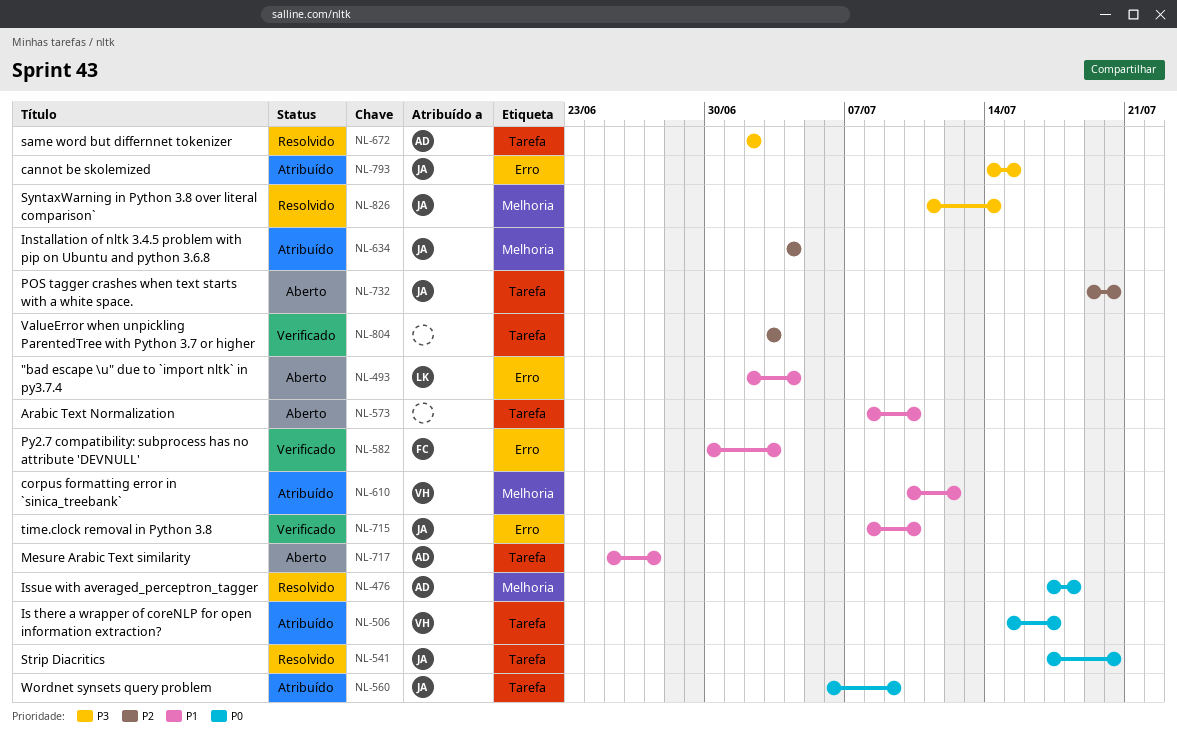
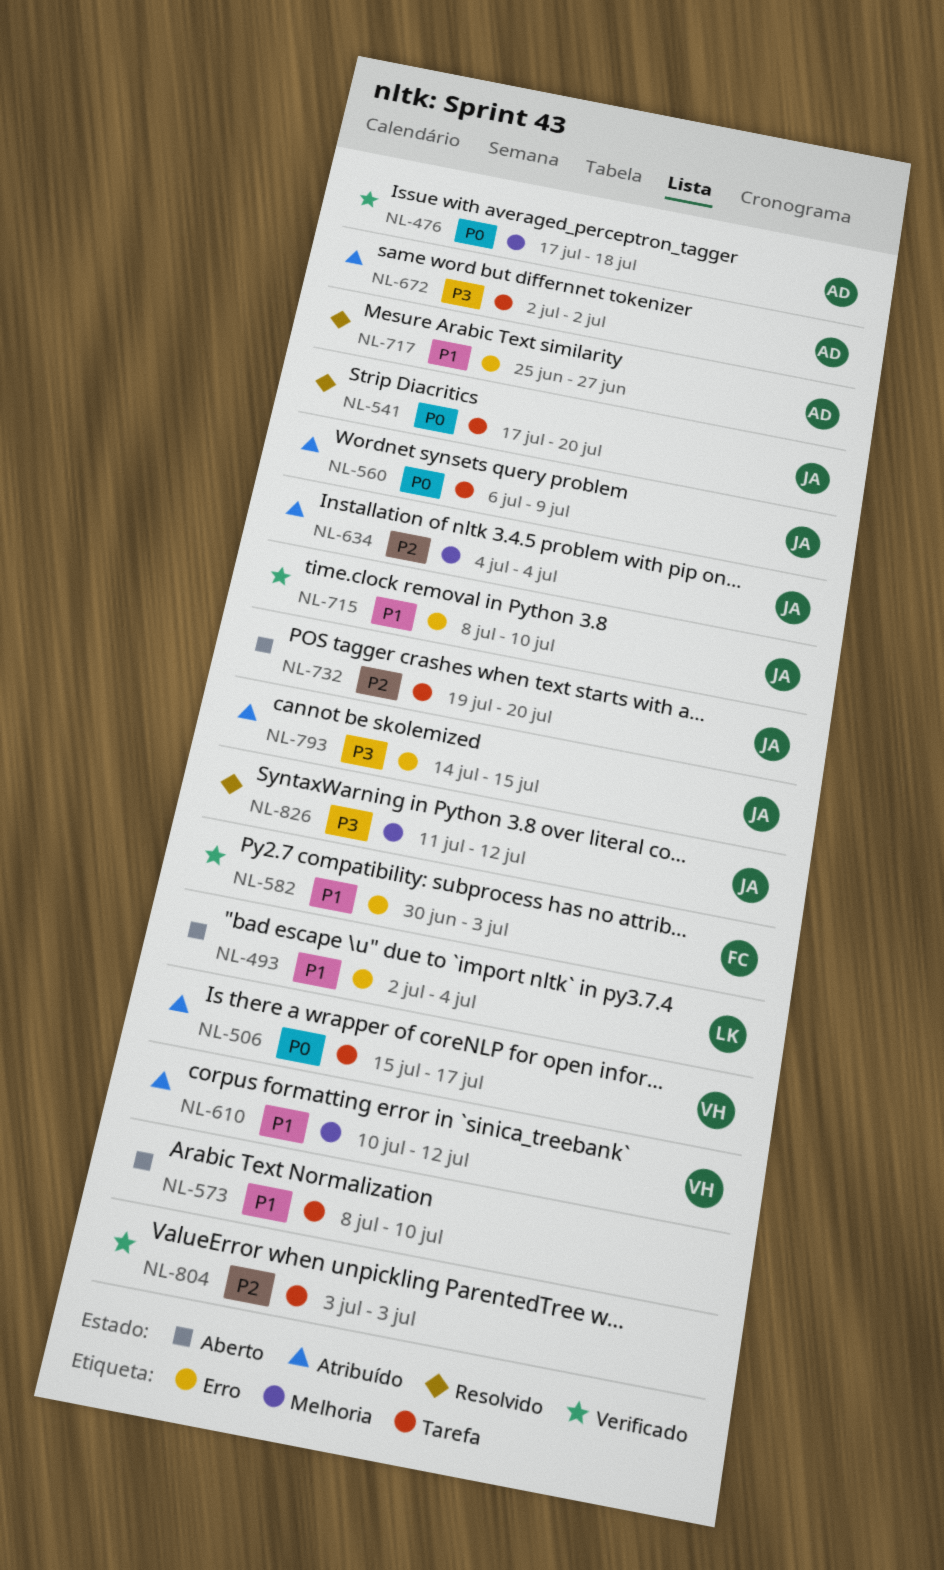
NL-476, status: Resolvido -> Verificado
NL-672, status: Resolvido -> Atribuído
NL-717, status: Aberto -> Resolvido
NL-717, label: Tarefa -> Erro
NL-826, due: Jul 14 -> Jul 12

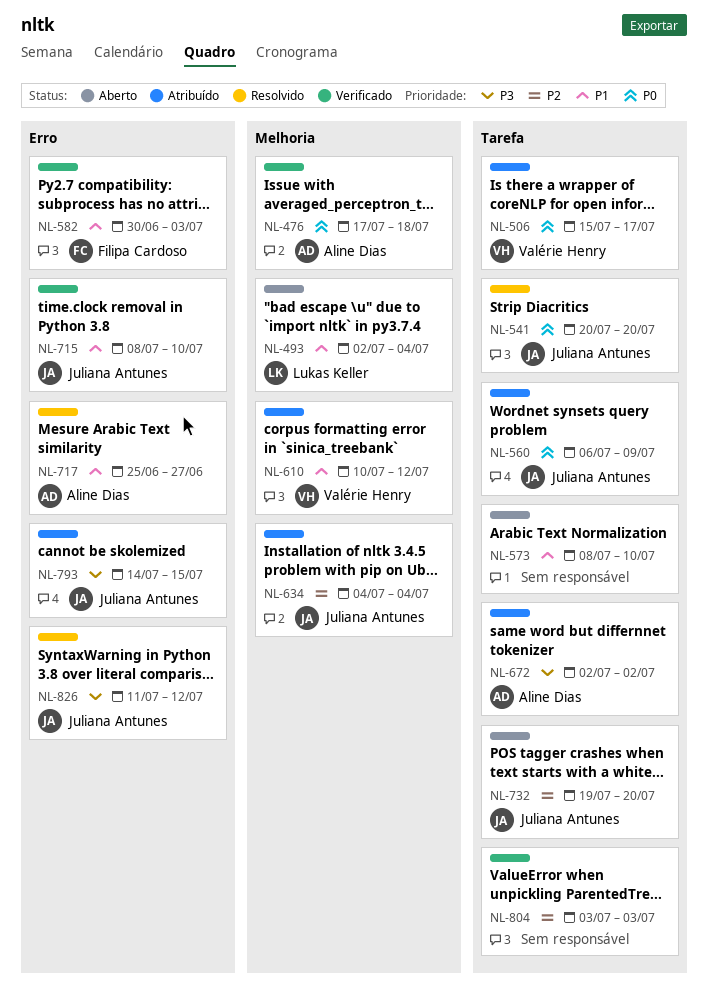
NL-493, label: Erro -> Melhoria
NL-541, start: Jul 17 -> Jul 20
NL-826, label: Melhoria -> Erro

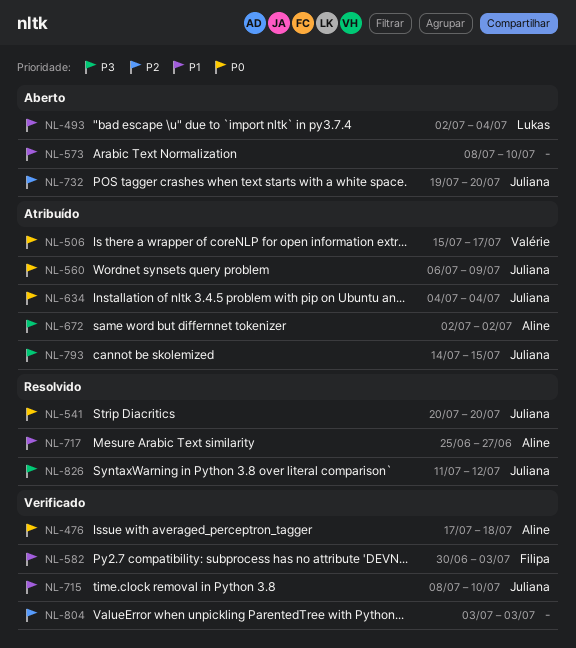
NL-610: present -> none
NL-634, priority: P2 -> P0

